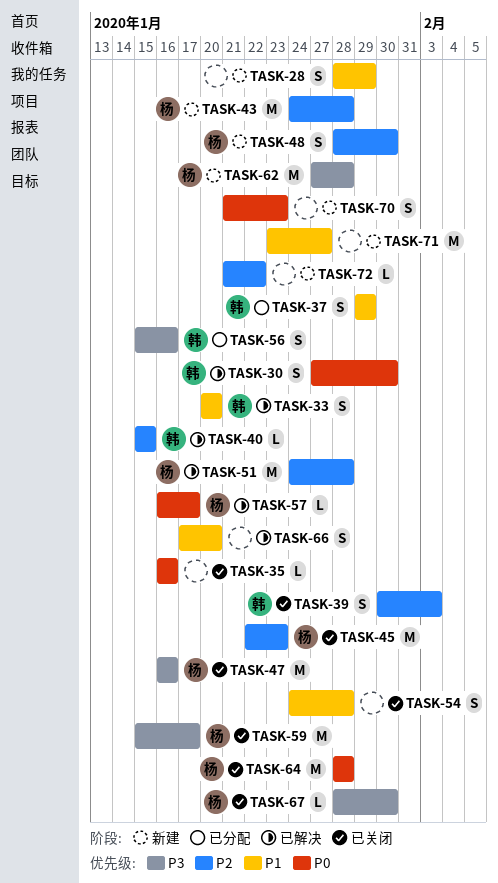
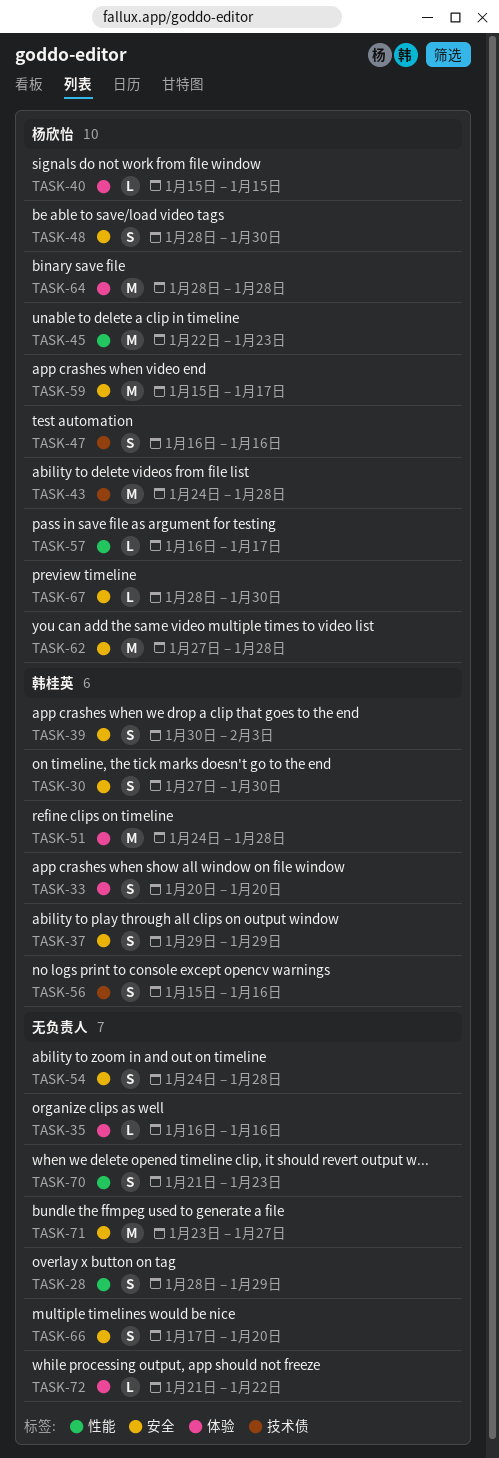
TASK-40, owner: 韩桂英 -> 杨欣怡
TASK-47, estimate: M -> S
TASK-51, owner: 杨欣怡 -> 韩桂英

